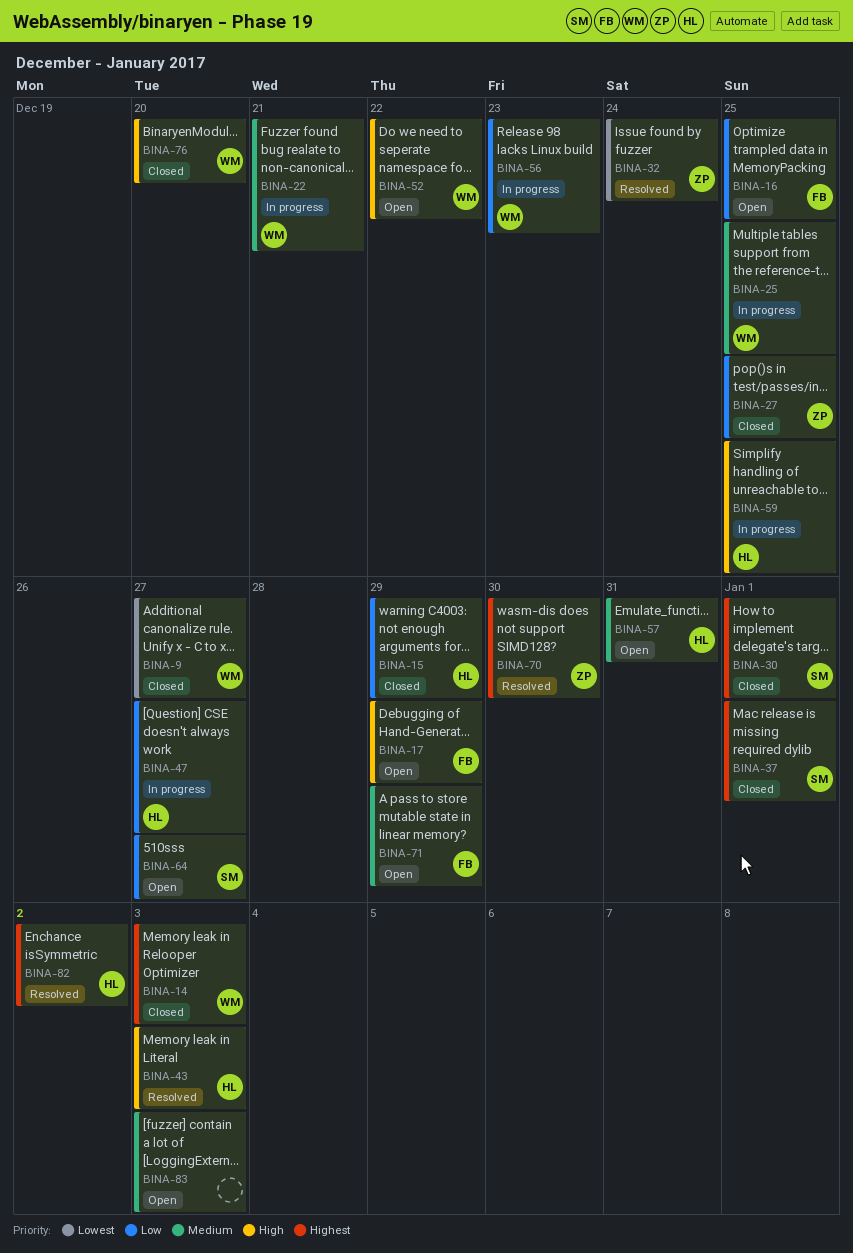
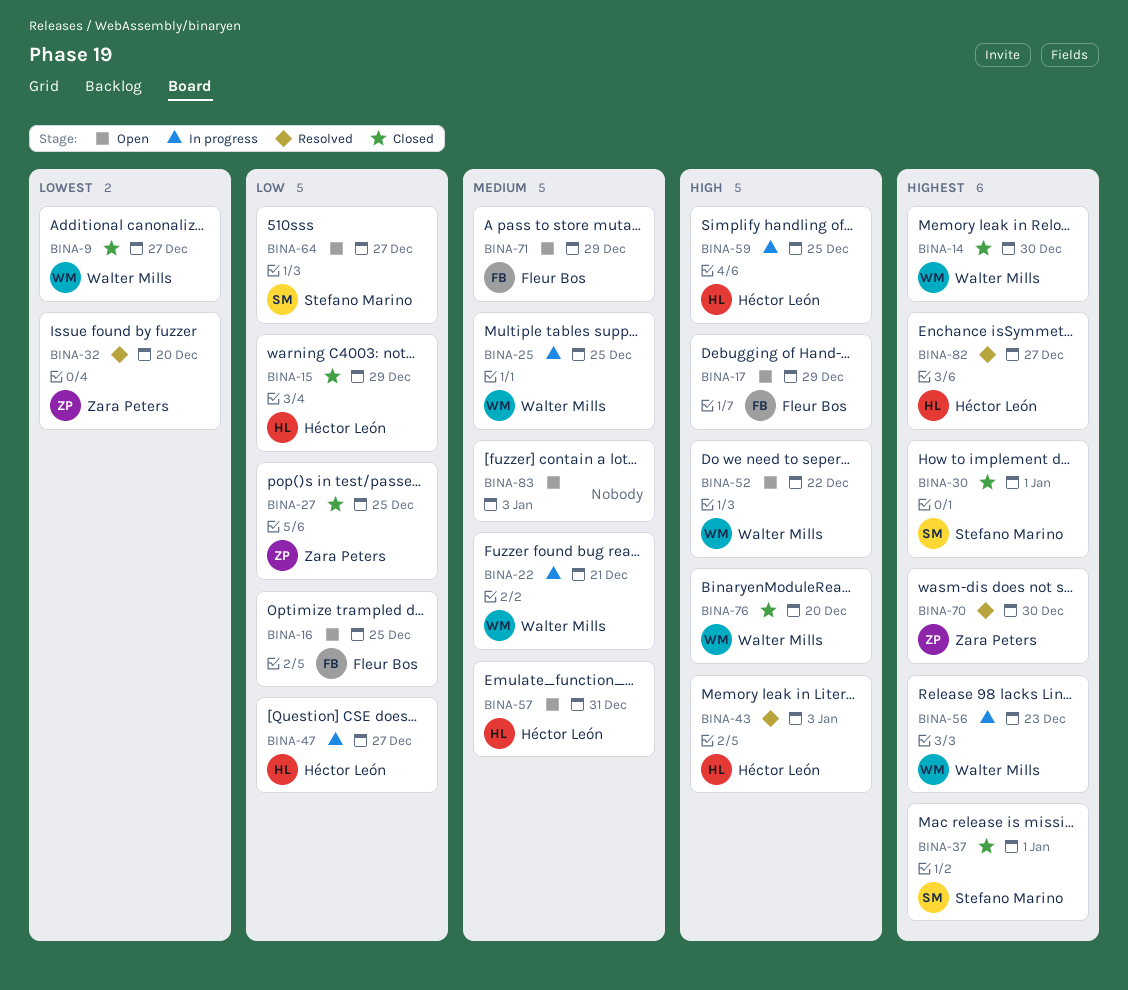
BINA-14, due: Jan 3 -> Dec 30
BINA-32, due: Dec 24 -> Dec 20
BINA-56, priority: Low -> Highest
BINA-82, due: Jan 2 -> Dec 27

